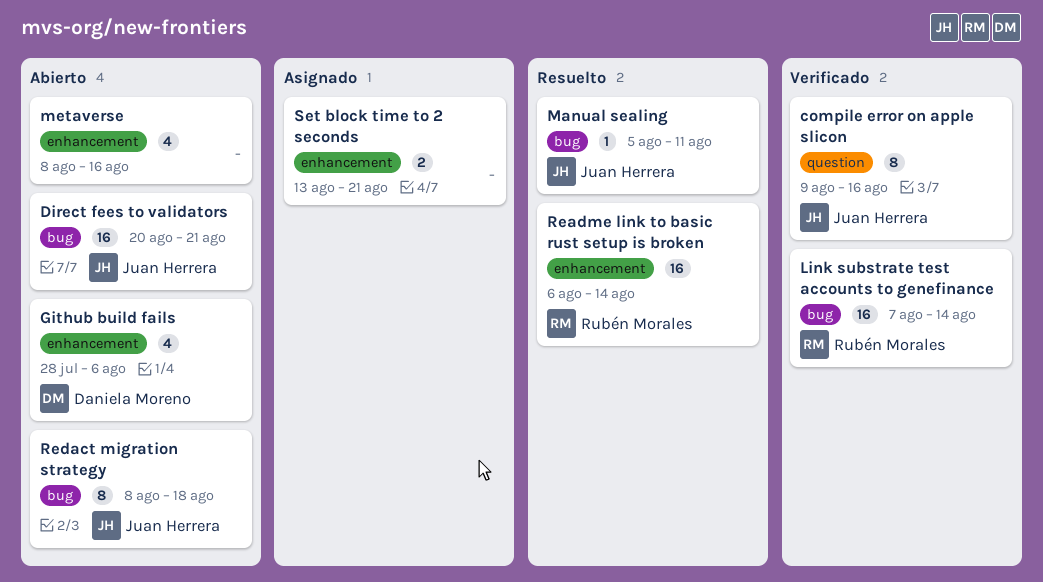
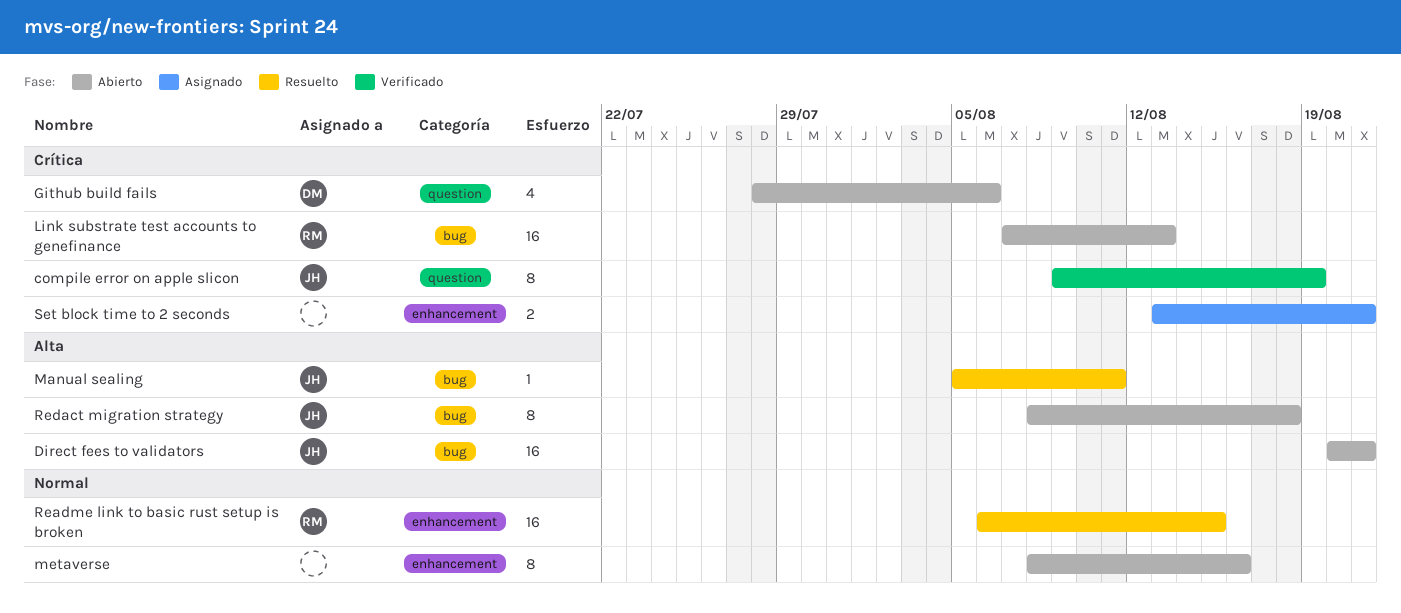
compile error on apple slicon, due: Aug 16 -> Aug 19
Github build fails, label: enhancement -> question
Link substrate test accounts to genefinance, status: Verificado -> Abierto
Link substrate test accounts to genefinance, due: Aug 14 -> Aug 13
metaverse, estimate: 4 -> 8
Readme link to basic rust setup is broken, due: Aug 14 -> Aug 15

